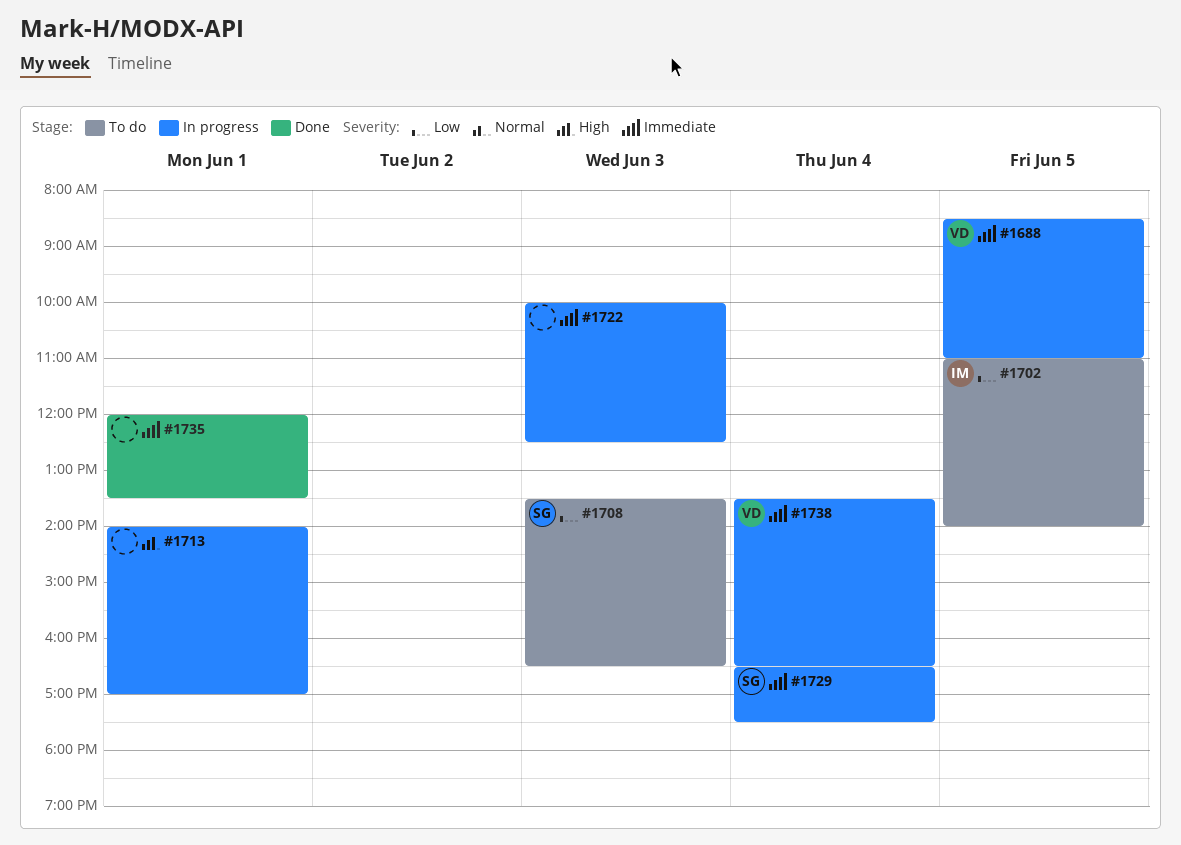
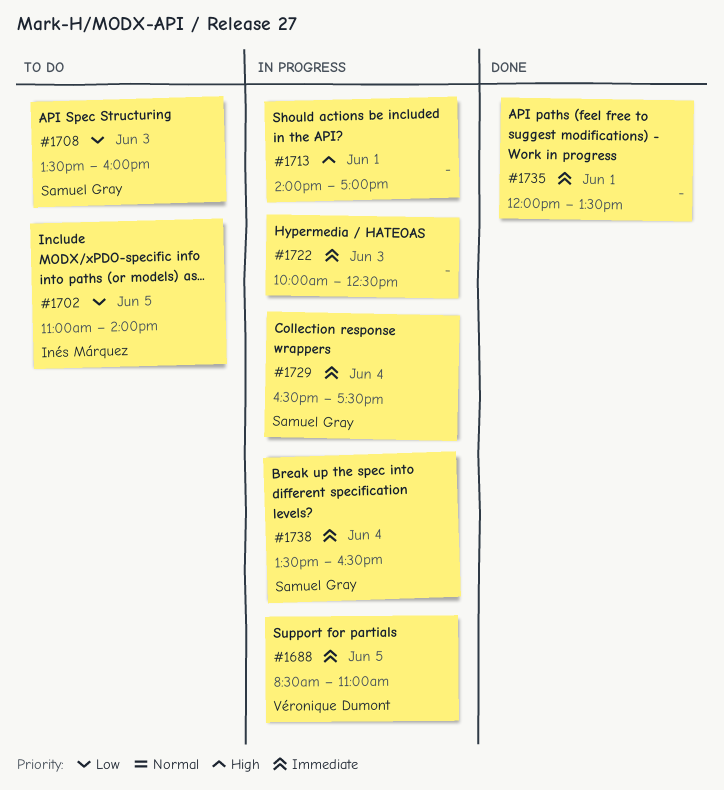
#1708, ends: 16:30 -> 16:00
#1738, owner: Véronique Dumont -> Samuel Gray

